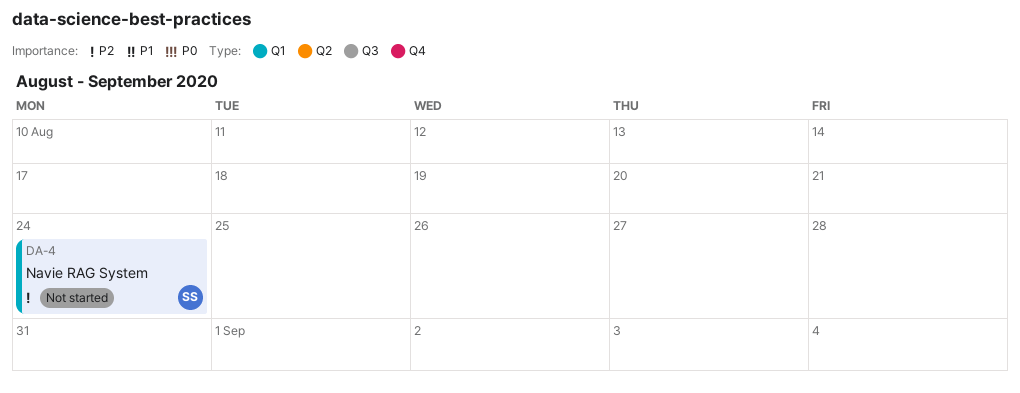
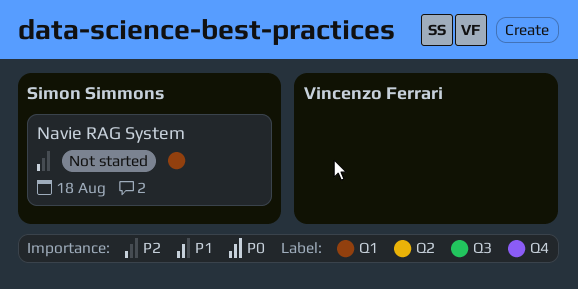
Navie RAG System, due: Aug 24 -> Aug 18

